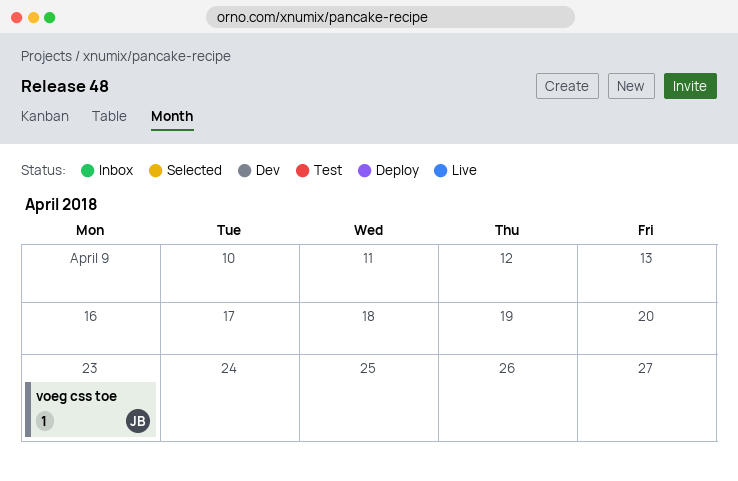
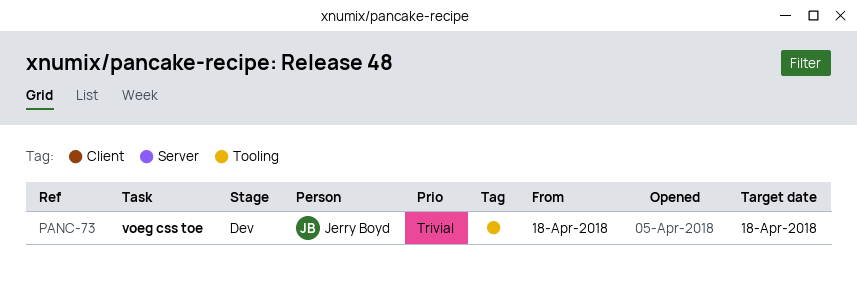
voeg css toe, due: Apr 23 -> Apr 18

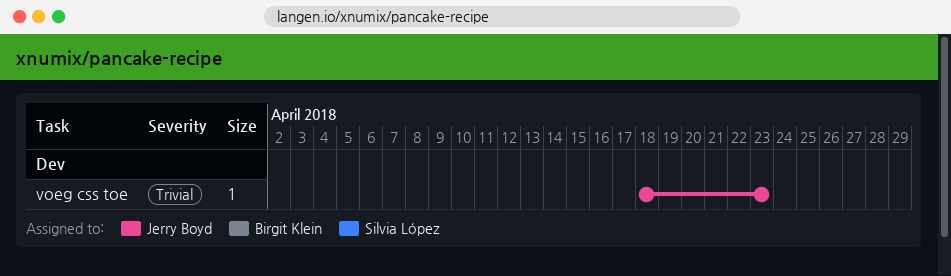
voeg css toe, due: Apr 18 -> Apr 23

